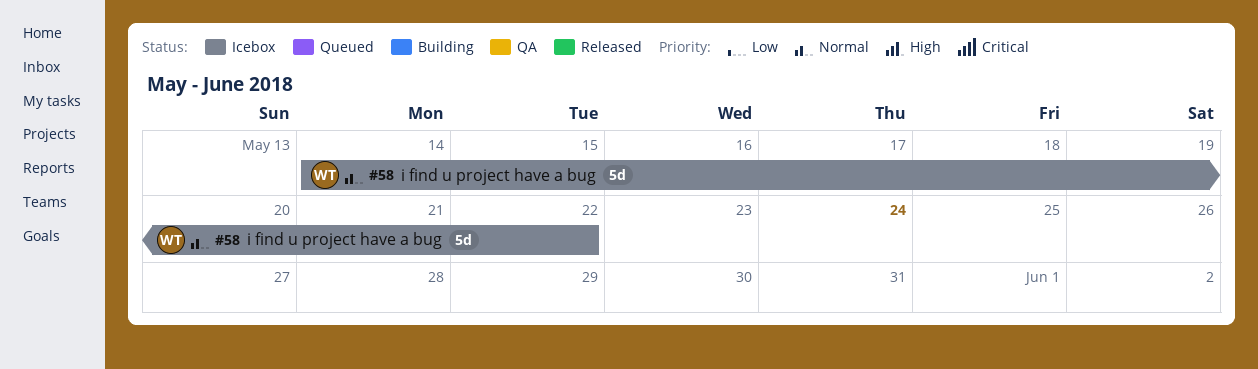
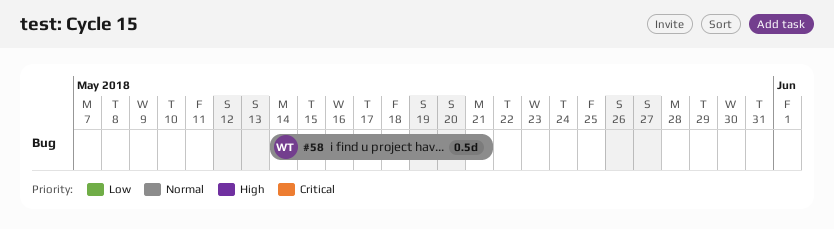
#58, estimate: 5d -> 0.5d
#58, due: May 22 -> May 21

